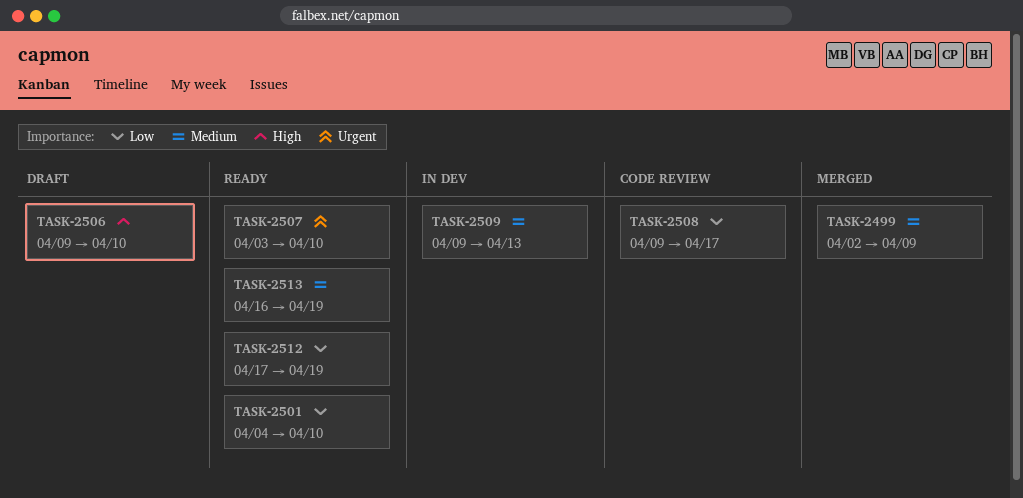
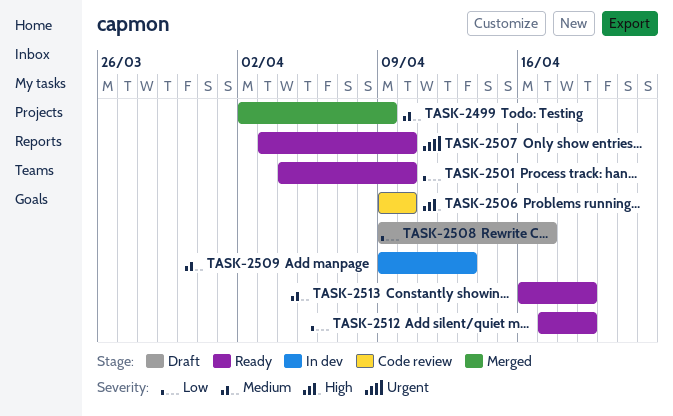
TASK-2506, status: Draft -> Code review
TASK-2508, status: Code review -> Draft

